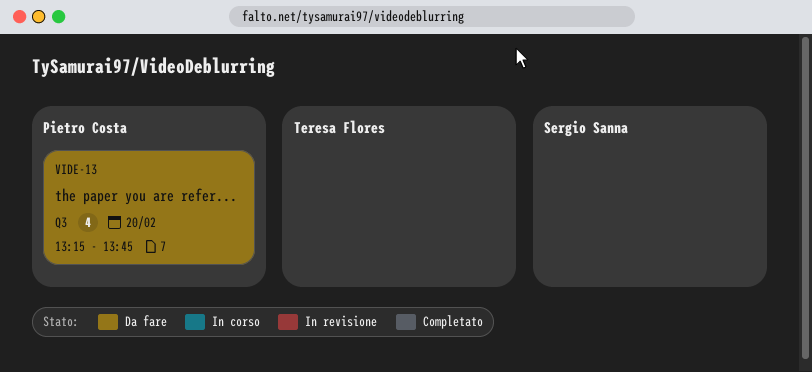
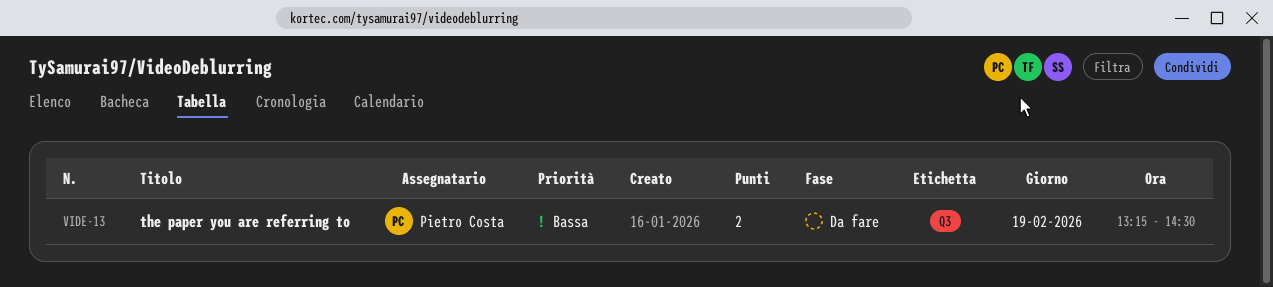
VIDE-13, estimate: 4 -> 2
VIDE-13, day: Feb 20 -> Feb 19
VIDE-13, ends: 13:45 -> 14:30

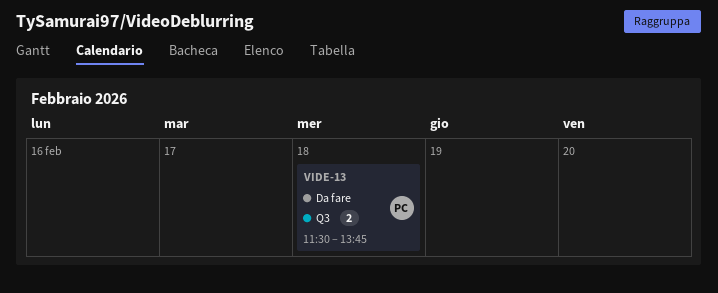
VIDE-13, day: Feb 19 -> Feb 18
VIDE-13, begins: 13:15 -> 11:30
VIDE-13, ends: 14:30 -> 13:45

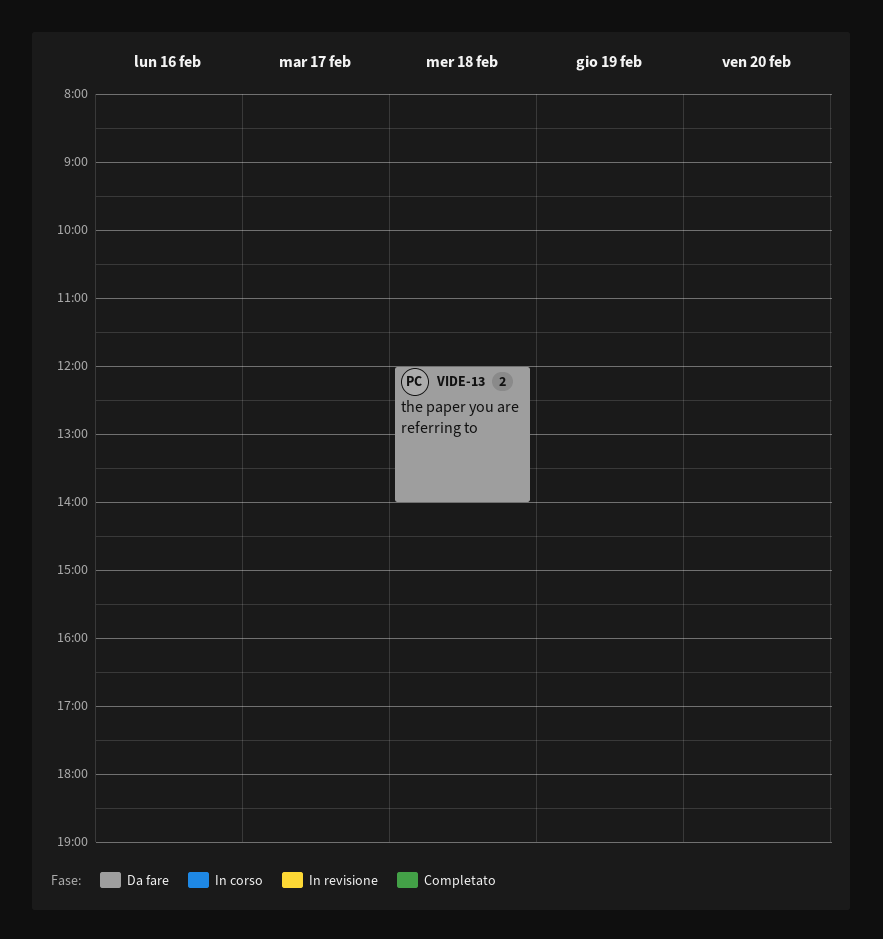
VIDE-13, begins: 11:30 -> 12:00
VIDE-13, ends: 13:45 -> 14:00

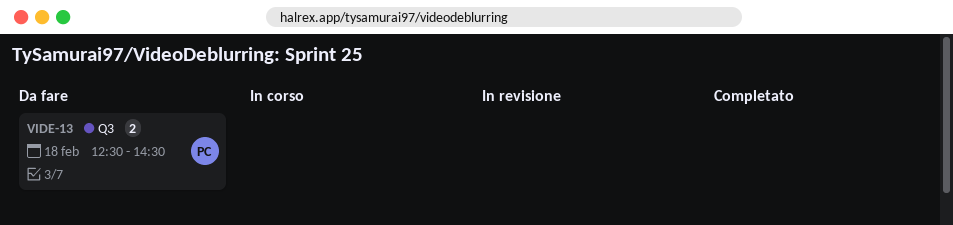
VIDE-13, begins: 12:00 -> 12:30
VIDE-13, ends: 14:00 -> 14:30

